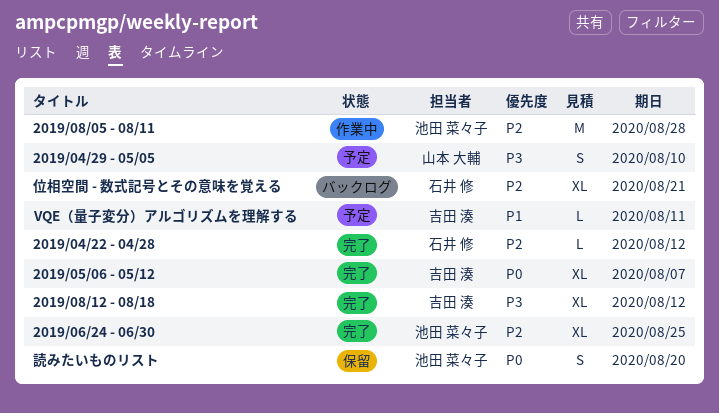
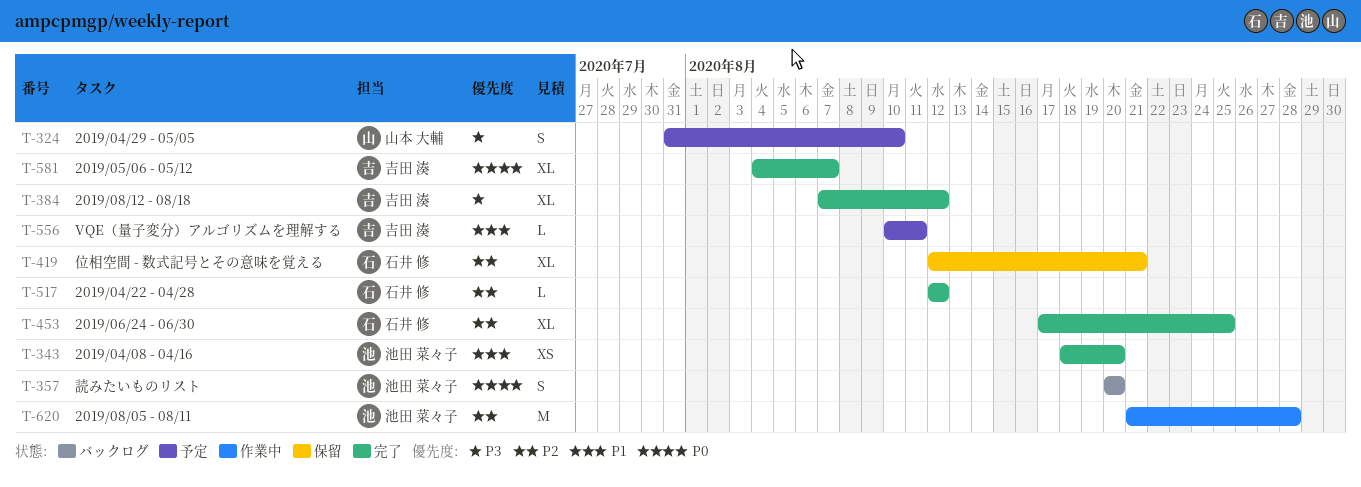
2019/04/08 - 04/16: none -> present
2019/06/24 - 06/30, owner: 池田 菜々子 -> 石井 修
位相空間 - 数式記号とその意味を覚える, status: バックログ -> 保留
読みたいものリスト, status: 保留 -> バックログ

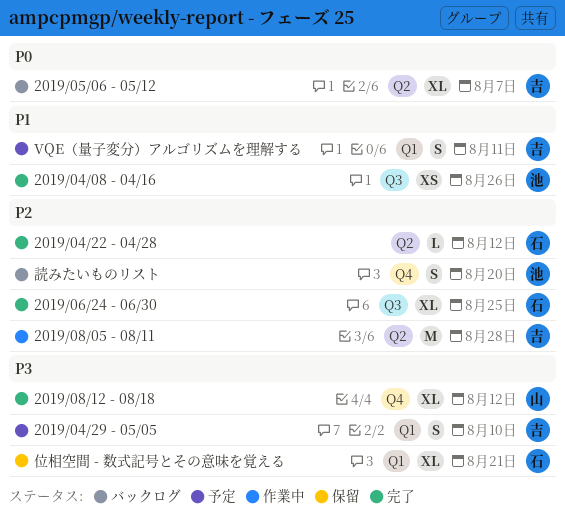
2019/04/08 - 04/16, due: Aug 20 -> Aug 26
2019/04/29 - 05/05, owner: 山本 大輔 -> 吉田 湊
2019/05/06 - 05/12, status: 完了 -> バックログ
2019/08/05 - 08/11, owner: 池田 菜々子 -> 吉田 湊
2019/08/12 - 08/18, owner: 吉田 湊 -> 山本 大輔
VQE（量子変分）アルゴリズムを理解する, estimate: L -> S
位相空間 - 数式記号とその意味を覚える, priority: P2 -> P3
読みたいものリスト, priority: P0 -> P2

